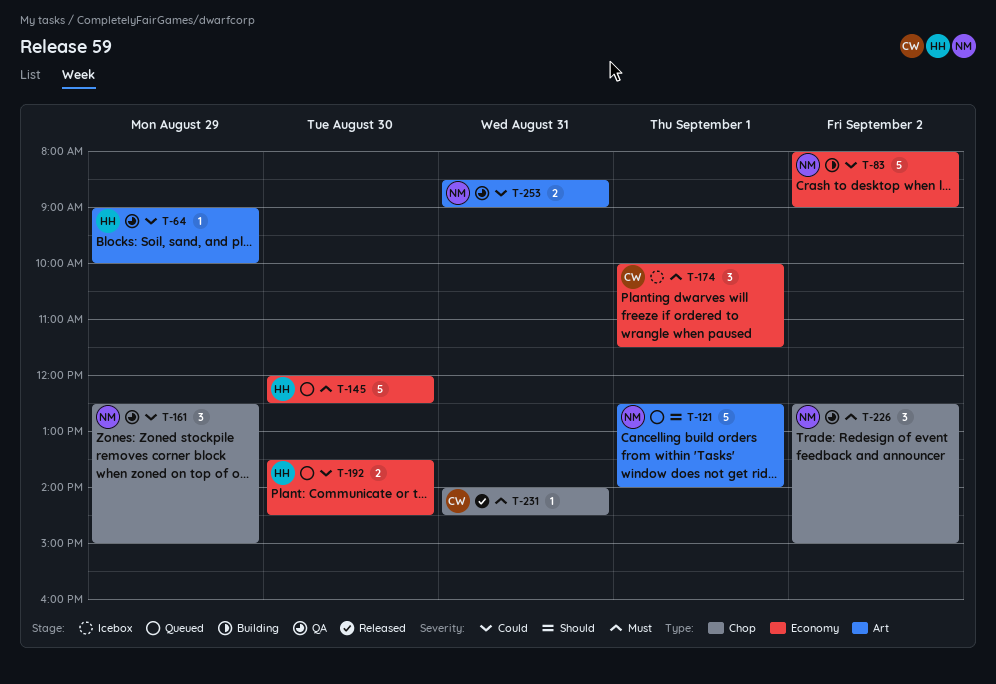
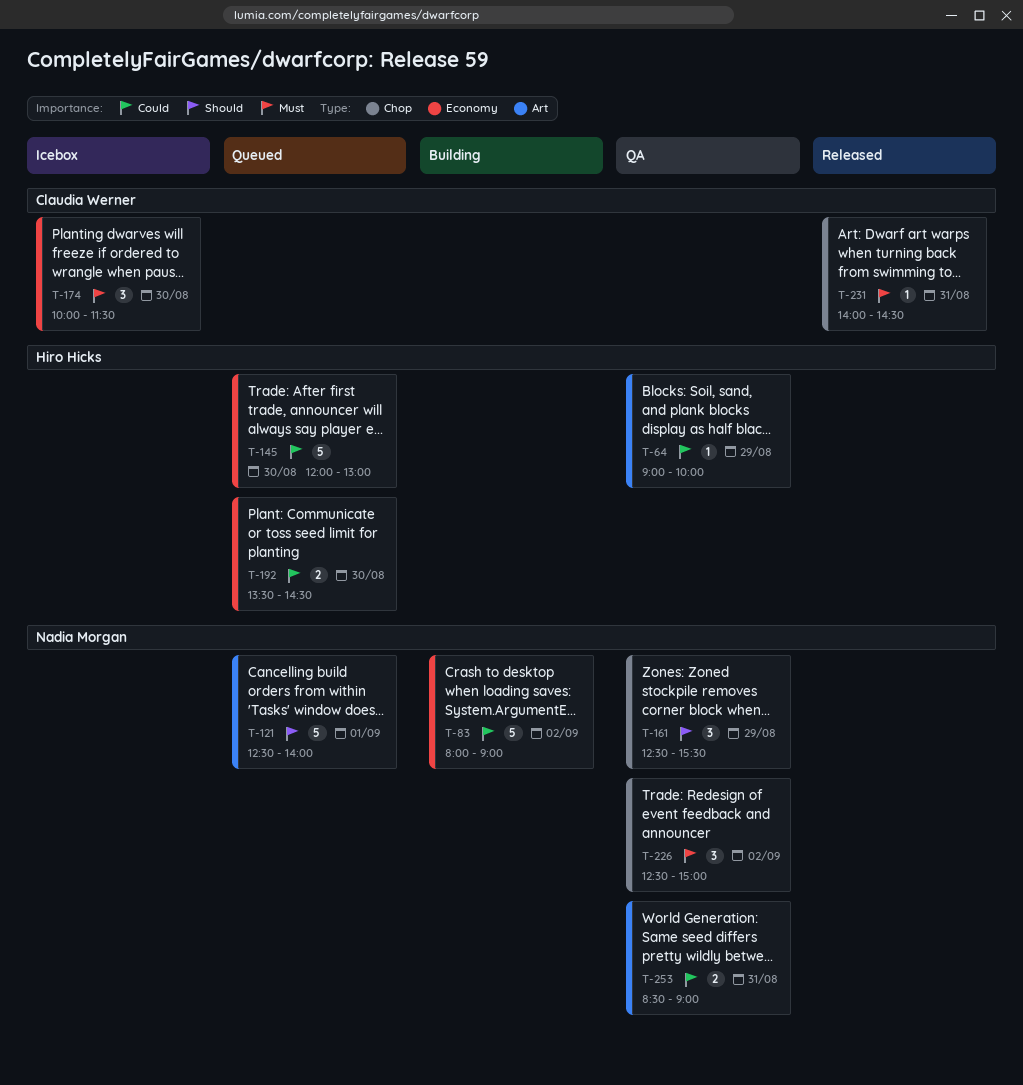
T-145, priority: Must -> Could
T-145, ends: 12:30 -> 13:00
T-161, priority: Could -> Should
T-161, ends: 15:00 -> 15:30
T-174, day: Sep 1 -> Aug 30

